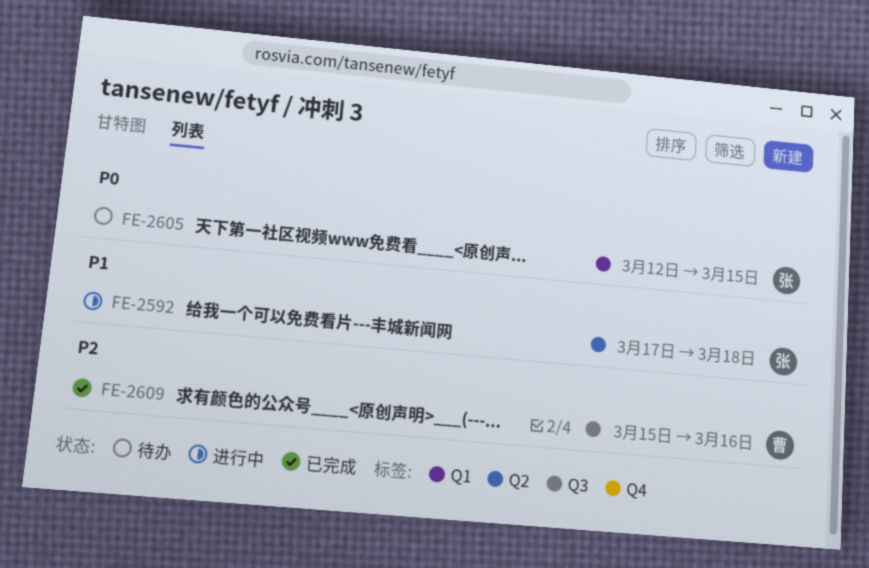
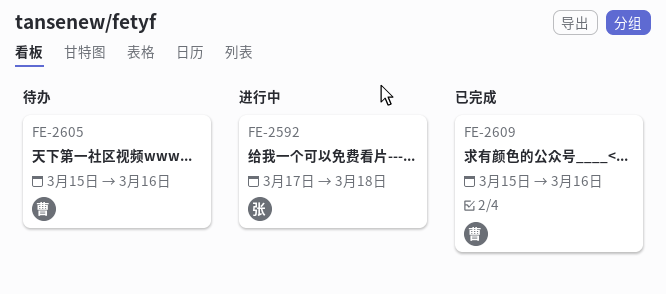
FE-2605, owner: 张 -> 曹
FE-2605, start: Mar 12 -> Mar 15
FE-2605, due: Mar 15 -> Mar 16

